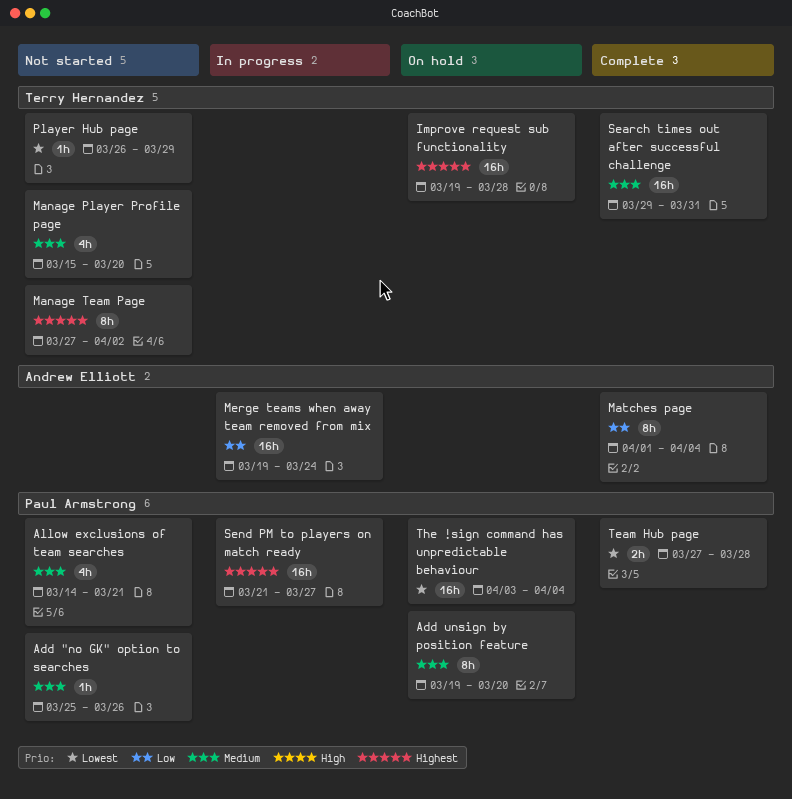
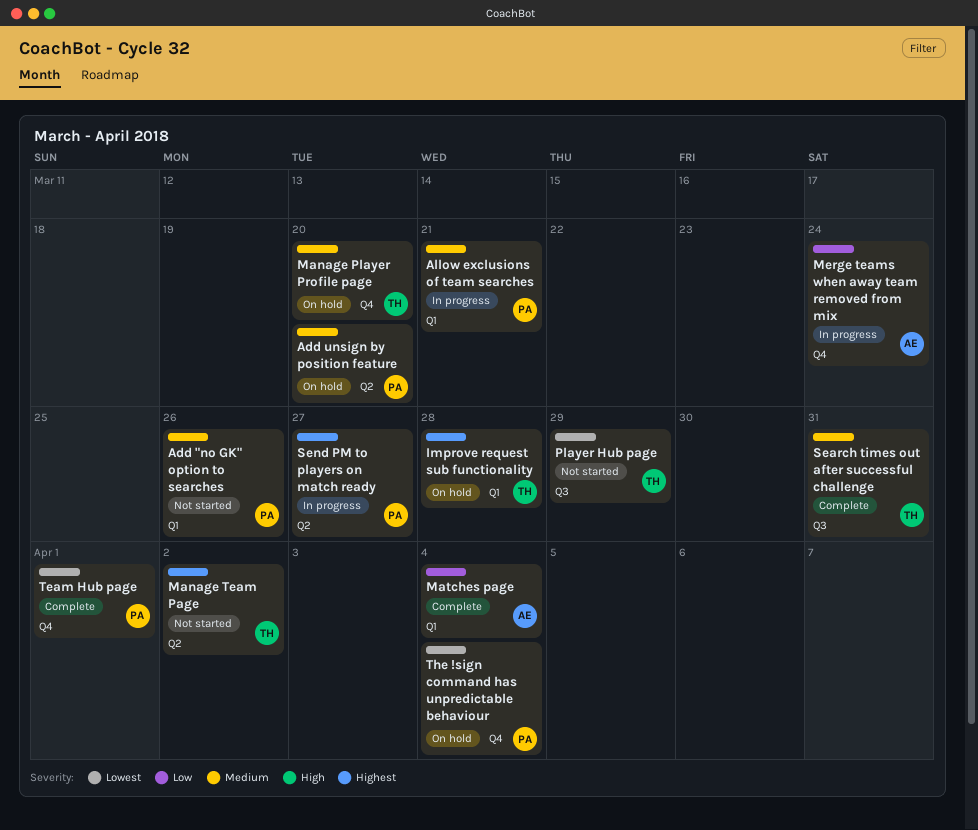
Allow exclusions of team searches, status: Not started -> In progress
Manage Player Profile page, status: Not started -> On hold
Team Hub page, due: Mar 28 -> Apr 1

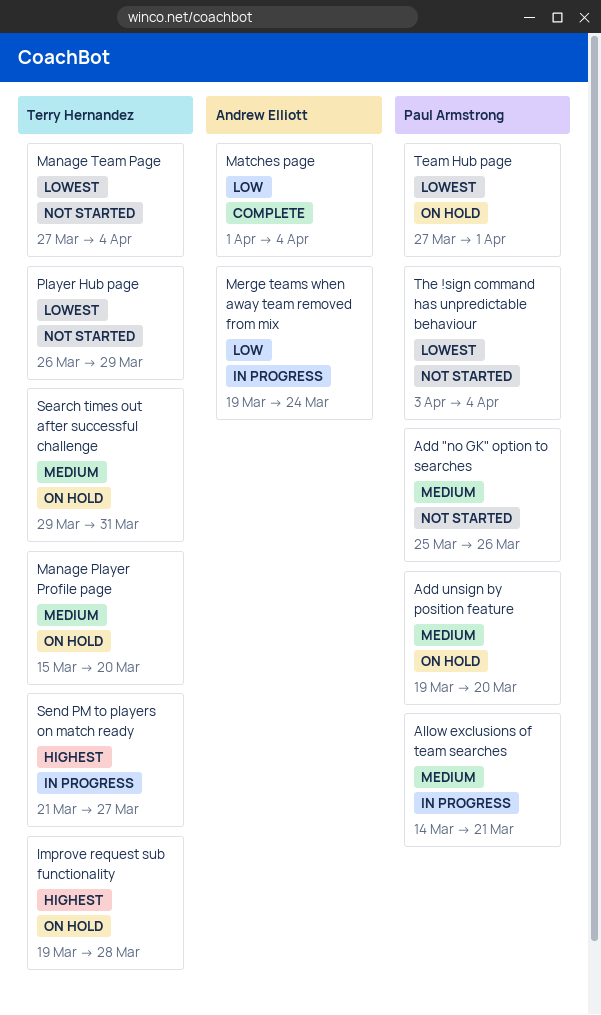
Manage Team Page, priority: Highest -> Lowest
Manage Team Page, due: Apr 2 -> Apr 4
Search times out after successful challenge, status: Complete -> On hold
Send PM to players on match ready, owner: Paul Armstrong -> Terry Hernandez
Team Hub page, status: Complete -> On hold
The !sign command has unpredictable behaviour, status: On hold -> Not started

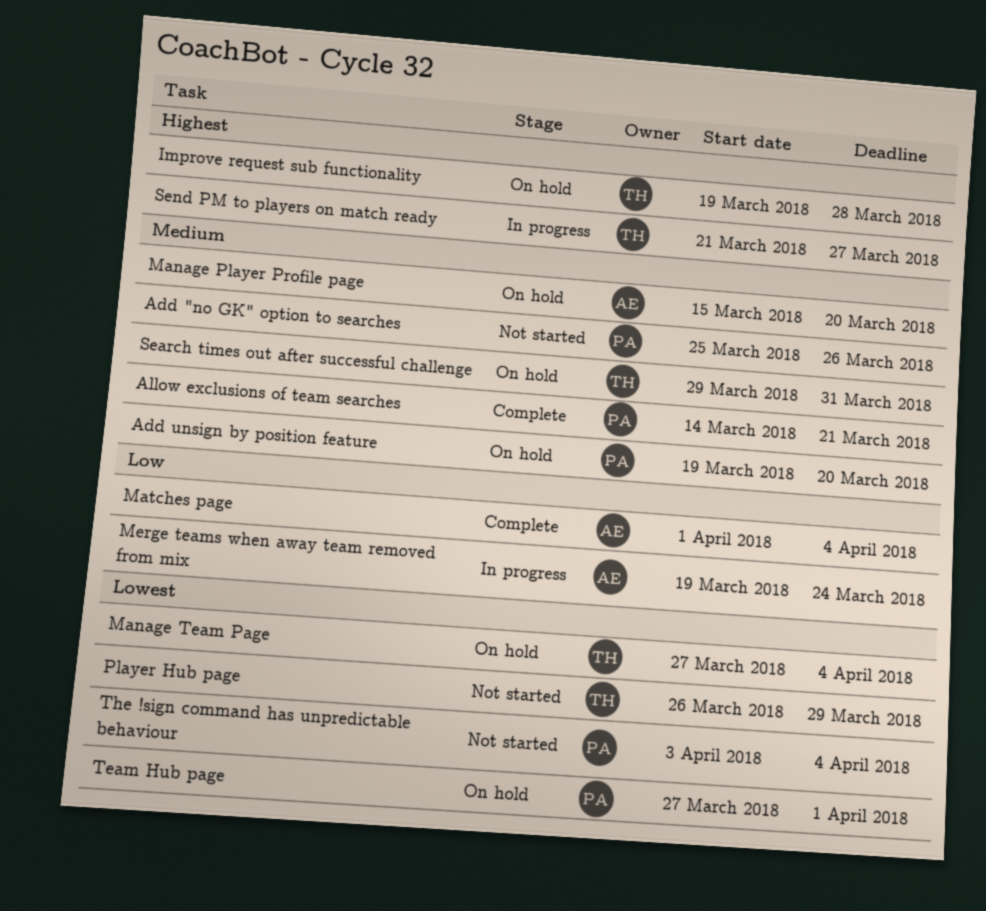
Allow exclusions of team searches, status: In progress -> Complete
Manage Player Profile page, owner: Terry Hernandez -> Andrew Elliott
Manage Team Page, status: Not started -> On hold

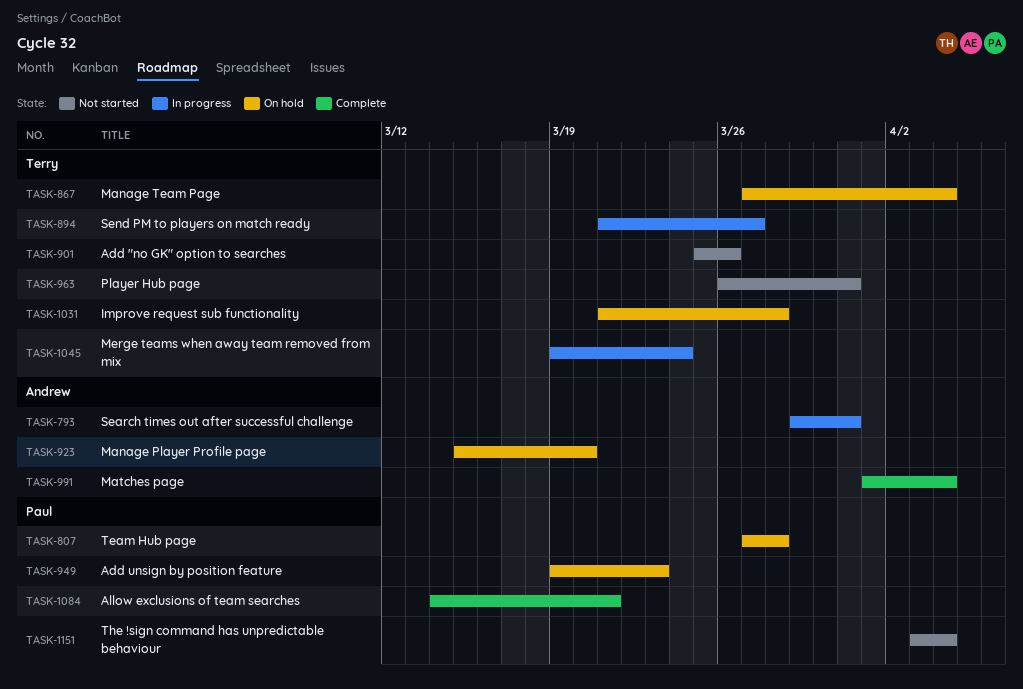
Add "no GK" option to searches, owner: Paul -> Terry
Add unsign by position feature, due: Mar 20 -> Mar 23
Improve request sub functionality, start: Mar 19 -> Mar 21
Merge teams when away team removed from mix, owner: Andrew -> Terry
Player Hub page, due: Mar 29 -> Mar 31
Search times out after successful challenge, status: On hold -> In progress
Search times out after successful challenge, owner: Terry -> Andrew
Team Hub page, due: Apr 1 -> Mar 28

